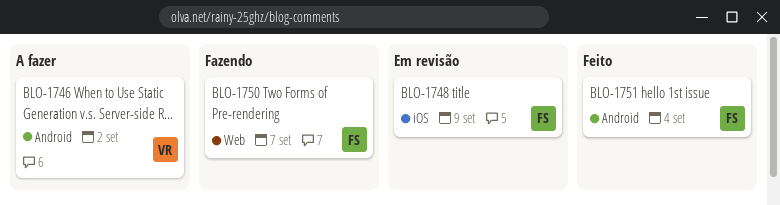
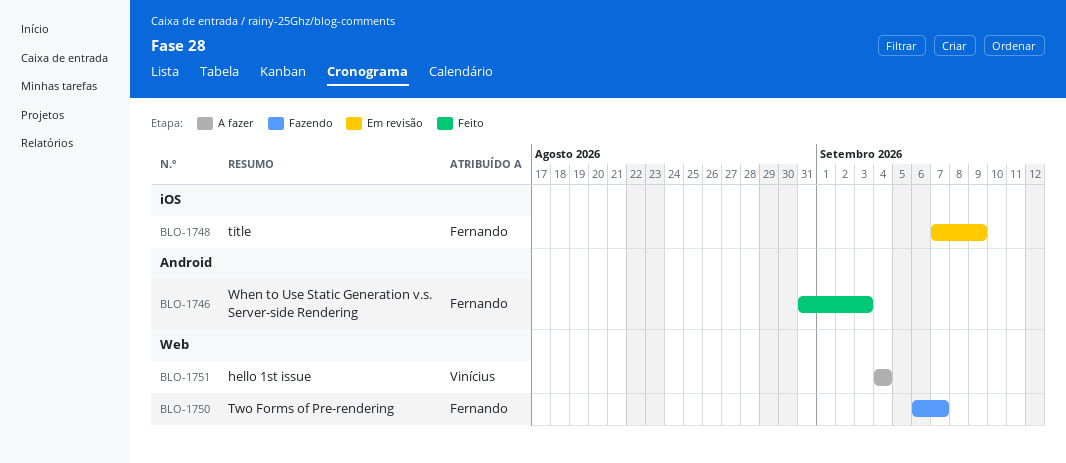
BLO-1746, status: A fazer -> Feito
BLO-1746, owner: Vinícius -> Fernando
BLO-1746, due: Sep 2 -> Sep 3
BLO-1751, status: Feito -> A fazer
BLO-1751, owner: Fernando -> Vinícius
BLO-1751, label: Android -> Web

